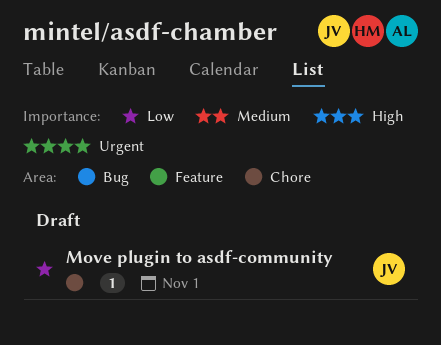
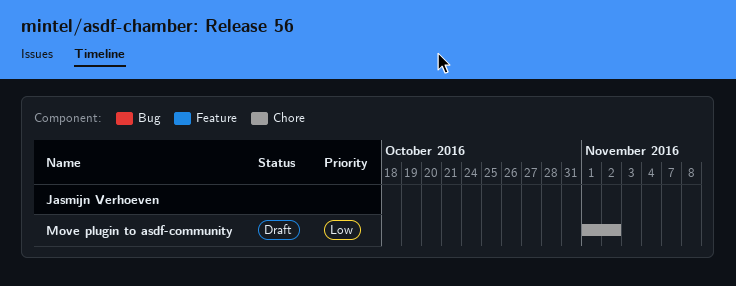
Move plugin to asdf-community, due: Nov 1 -> Nov 2

